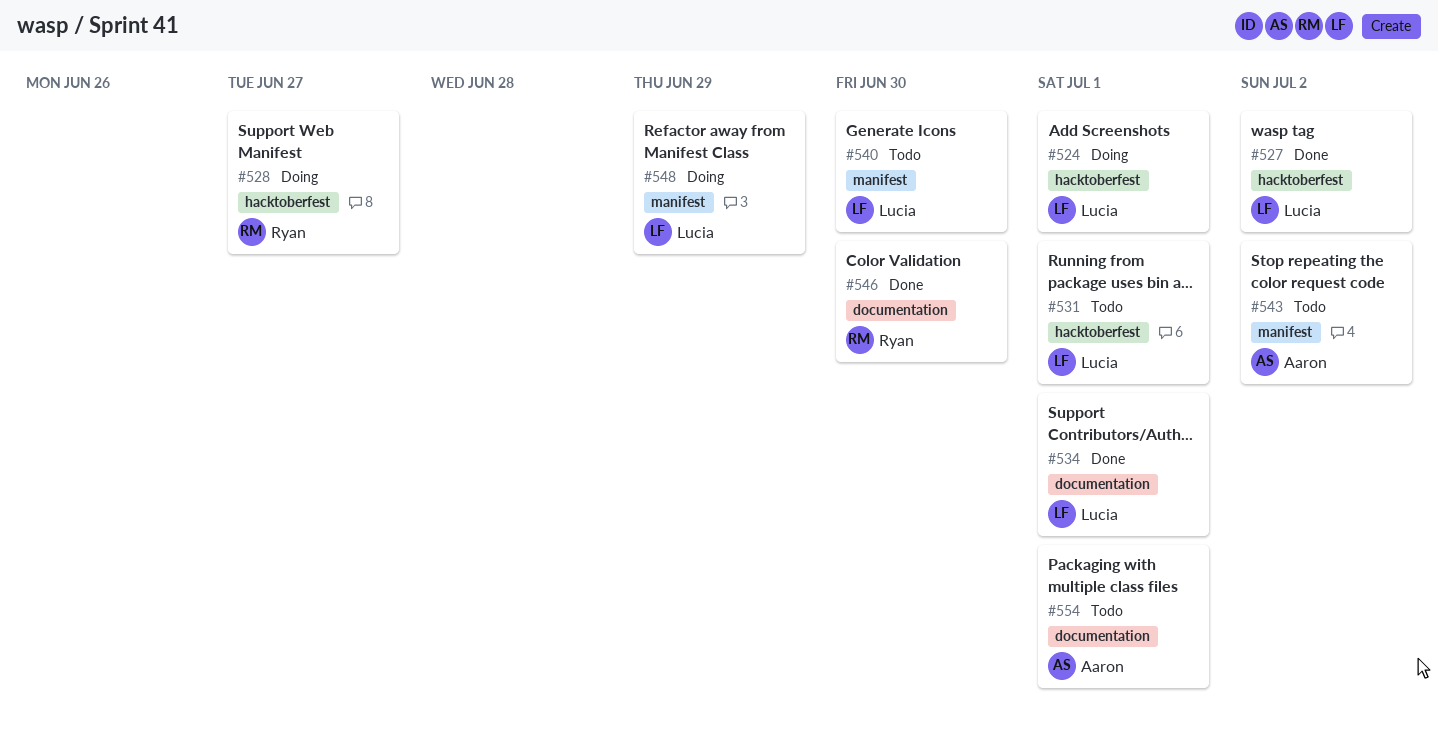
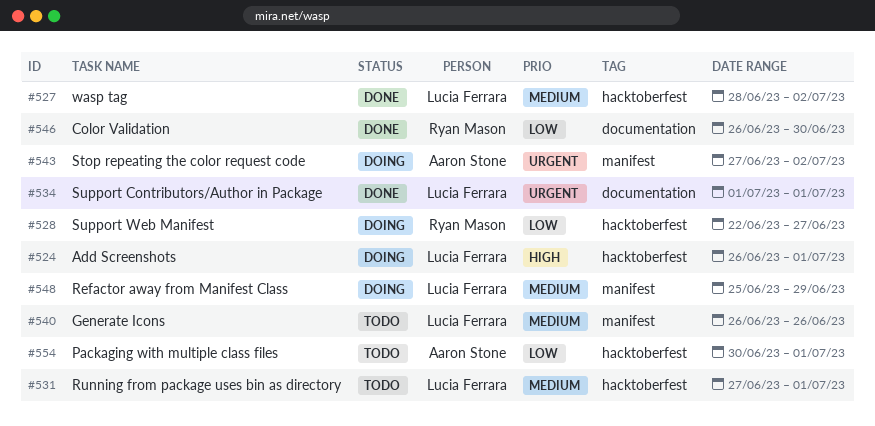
#540, due: Jun 30 -> Jun 26
#543, status: Todo -> Doing
#554, label: documentation -> hacktoberfest

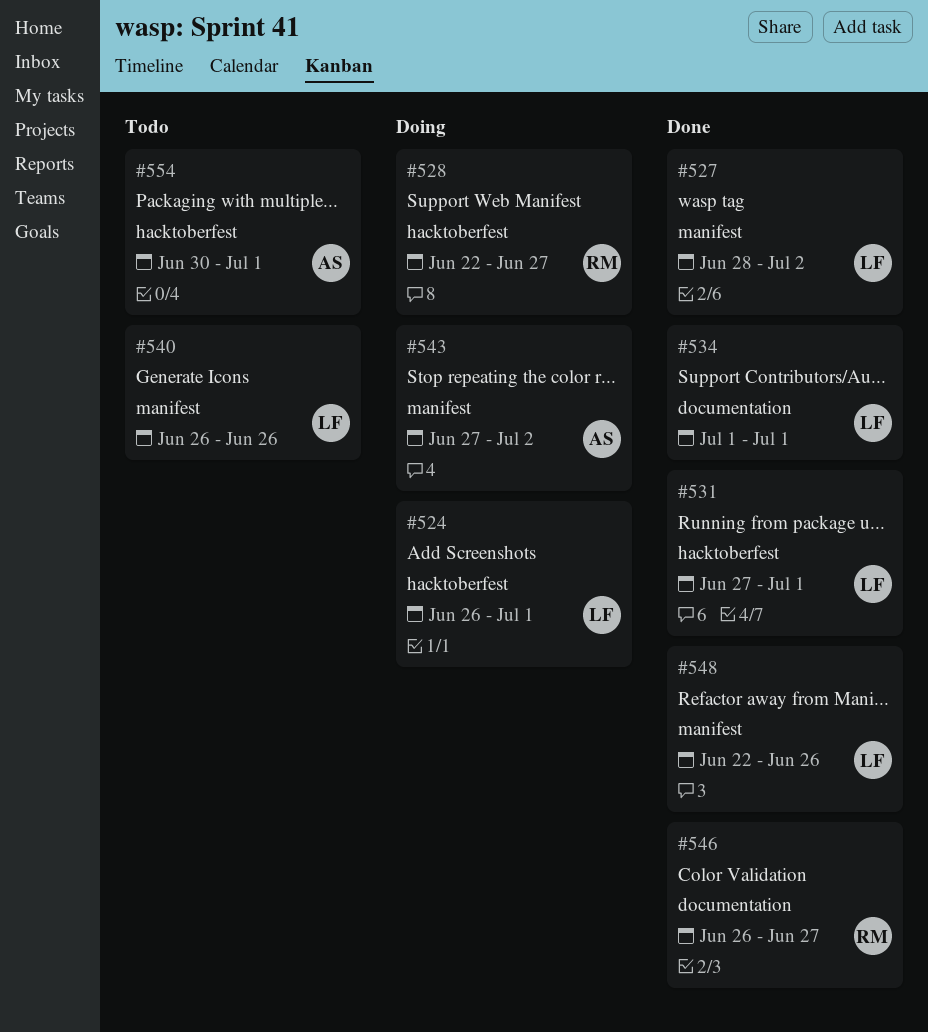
#527, label: hacktoberfest -> manifest
#531, status: Todo -> Done
#546, due: Jun 30 -> Jun 27
#548, status: Doing -> Done
#548, start: Jun 25 -> Jun 22
#548, due: Jun 29 -> Jun 26

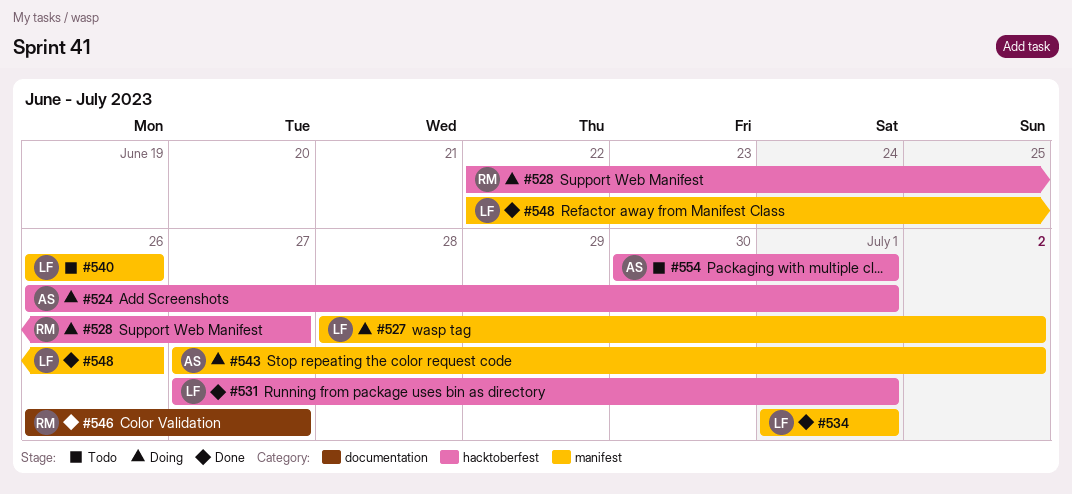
#524, owner: LF -> AS
#527, status: Done -> Doing
#534, label: documentation -> manifest

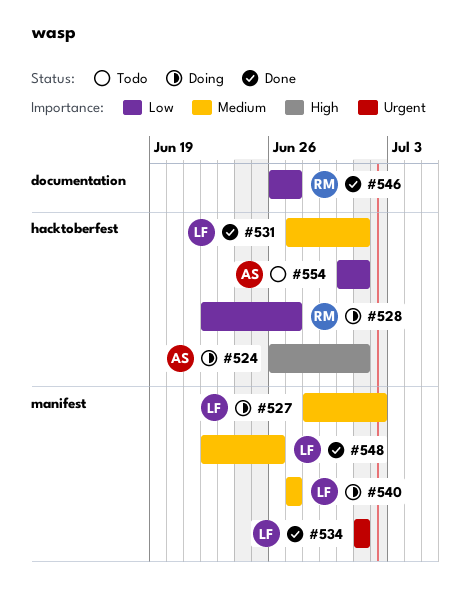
#540, status: Todo -> Doing
#540, start: Jun 26 -> Jun 27
#540, due: Jun 26 -> Jun 27
#543: present -> none

